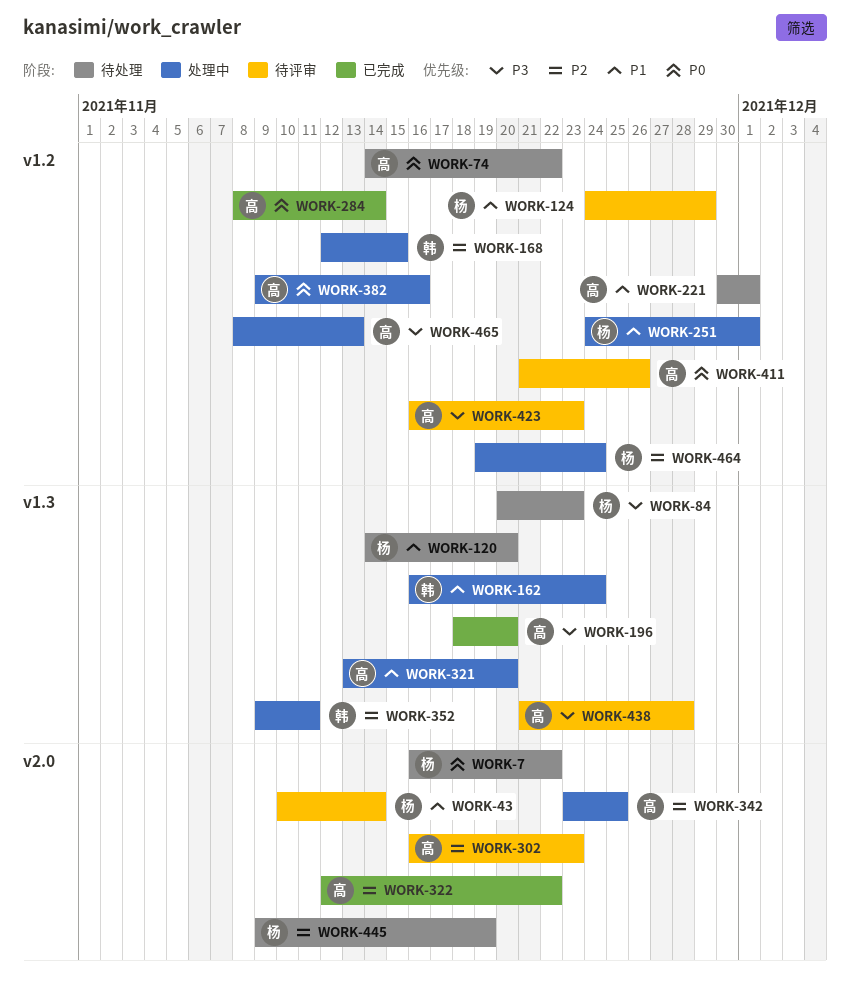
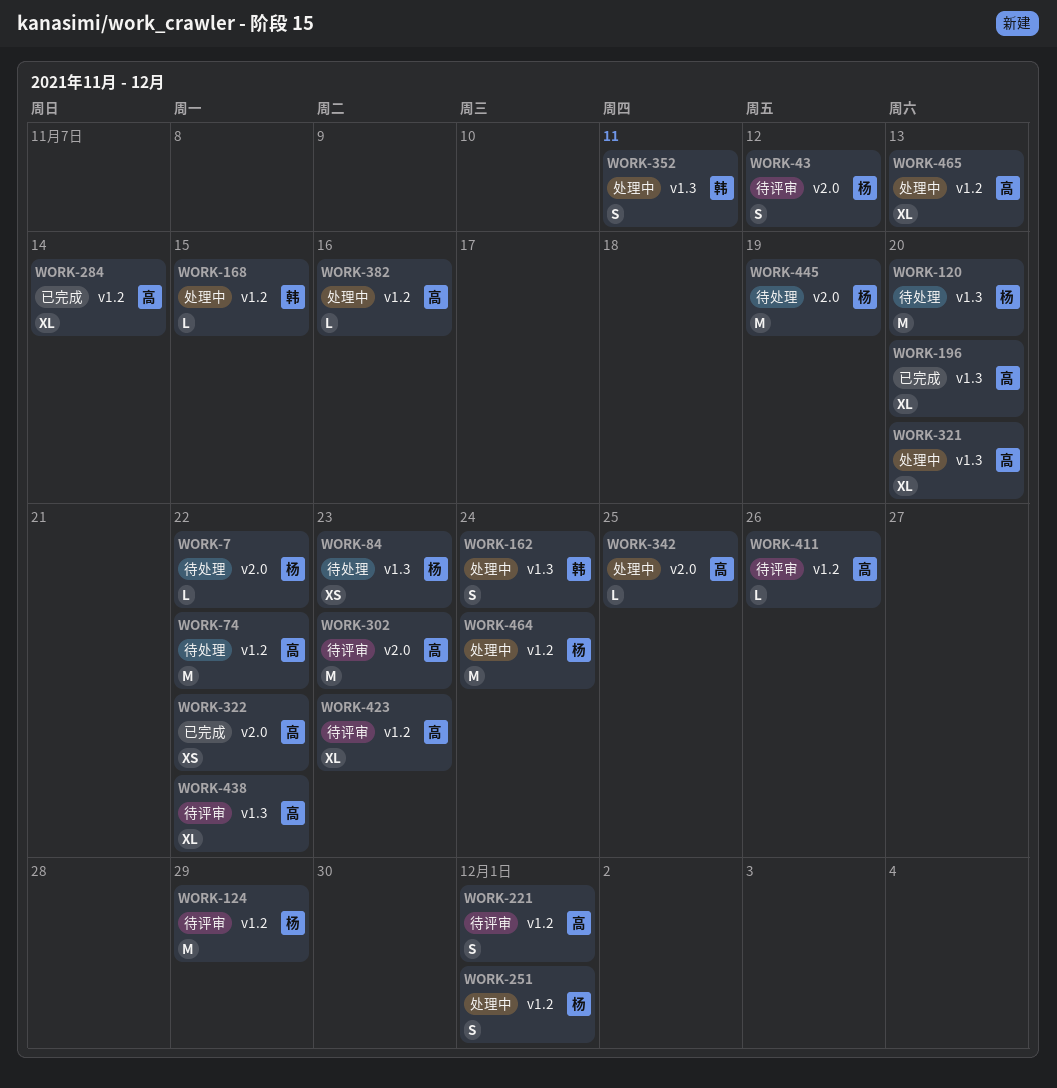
WORK-43, due: Nov 14 -> Nov 12
WORK-221, status: 待处理 -> 待评审
WORK-438, due: Nov 28 -> Nov 22

